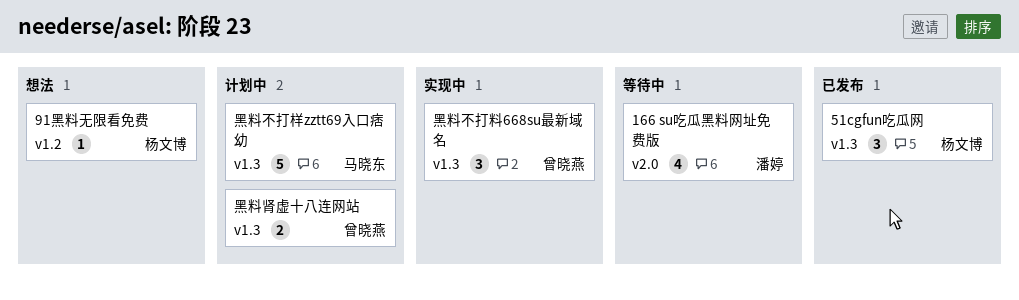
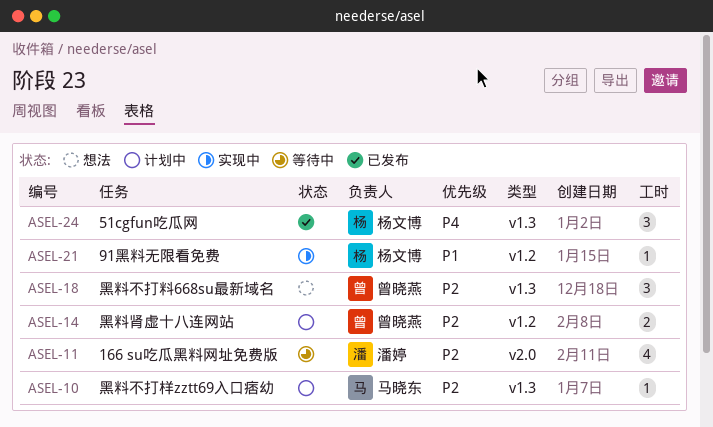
91黑料无限看免费, status: 想法 -> 实现中
黑料不打料668su最新域名, status: 实现中 -> 想法
黑料不打样zztt69入口痞幼, estimate: 5 -> 1
黑料肾虚十八连网站, label: v1.3 -> v1.2

